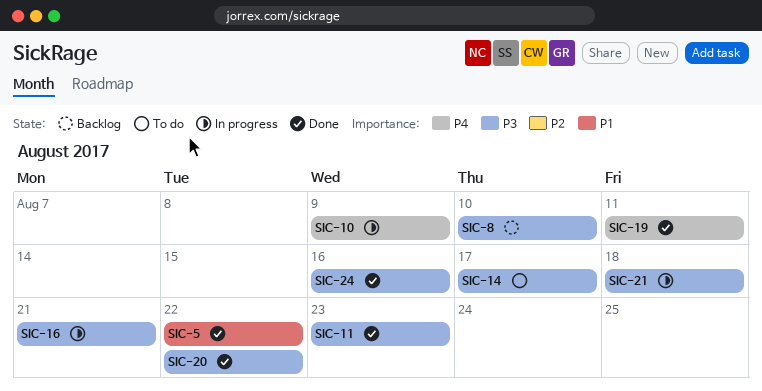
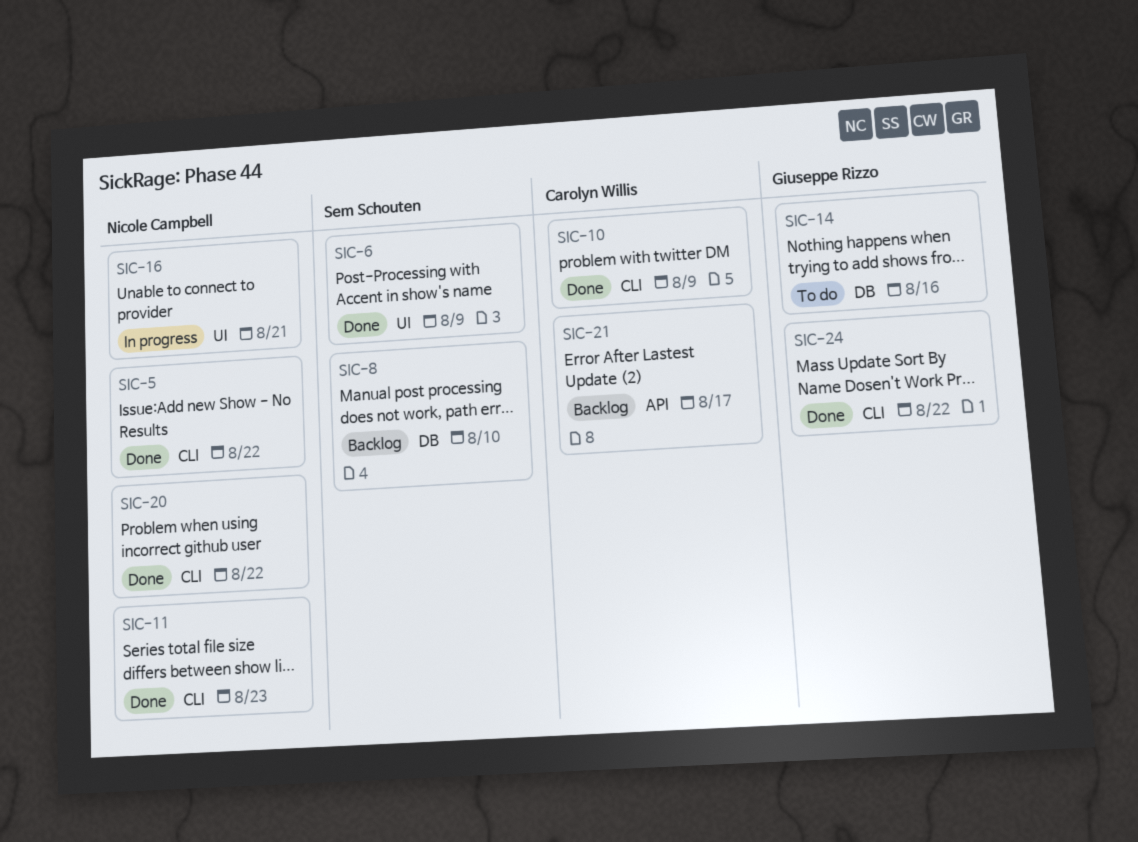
SIC-6: none -> present
SIC-10, status: In progress -> Done
SIC-14, due: Aug 17 -> Aug 16
SIC-19: present -> none
SIC-21, status: In progress -> Backlog
SIC-21, due: Aug 18 -> Aug 17
SIC-24, due: Aug 16 -> Aug 22

